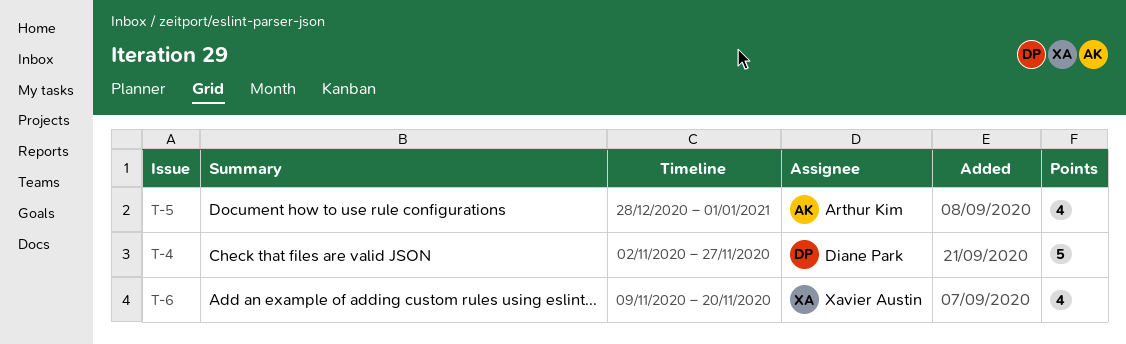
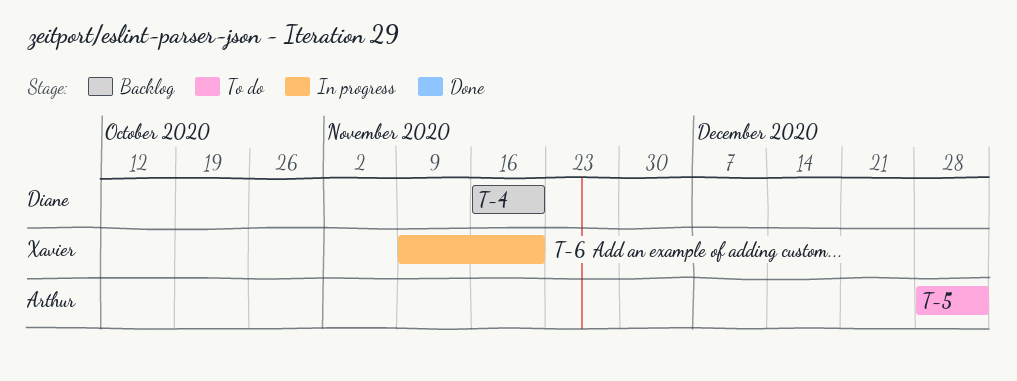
T-4, start: Nov 2 -> Nov 16
T-4, due: Nov 27 -> Nov 20

